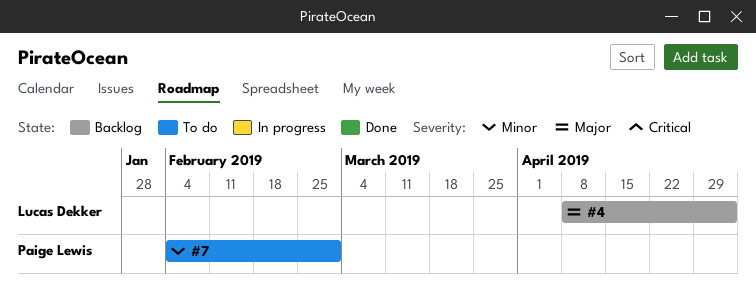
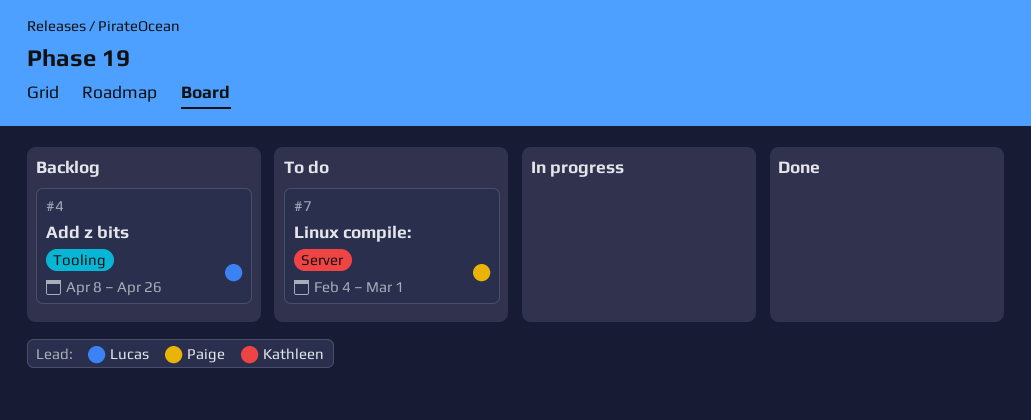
#4, due: May 3 -> Apr 26

